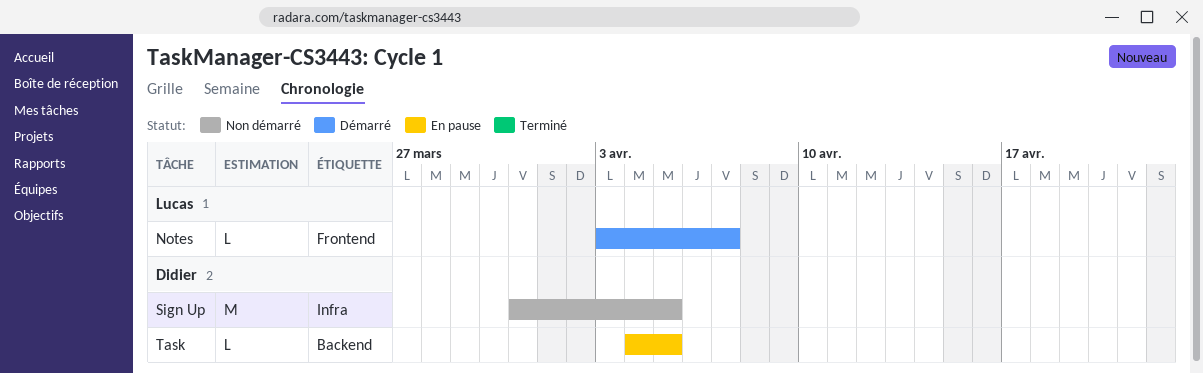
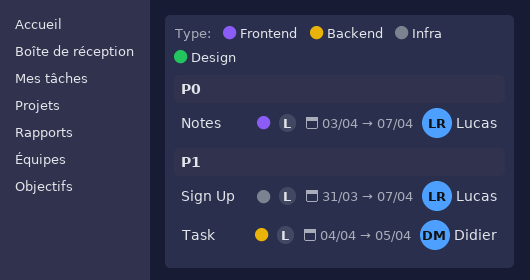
Sign Up, owner: Didier -> Lucas
Sign Up, estimate: M -> L
Sign Up, due: Apr 5 -> Apr 7

